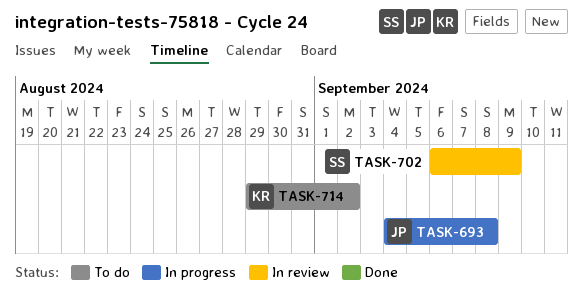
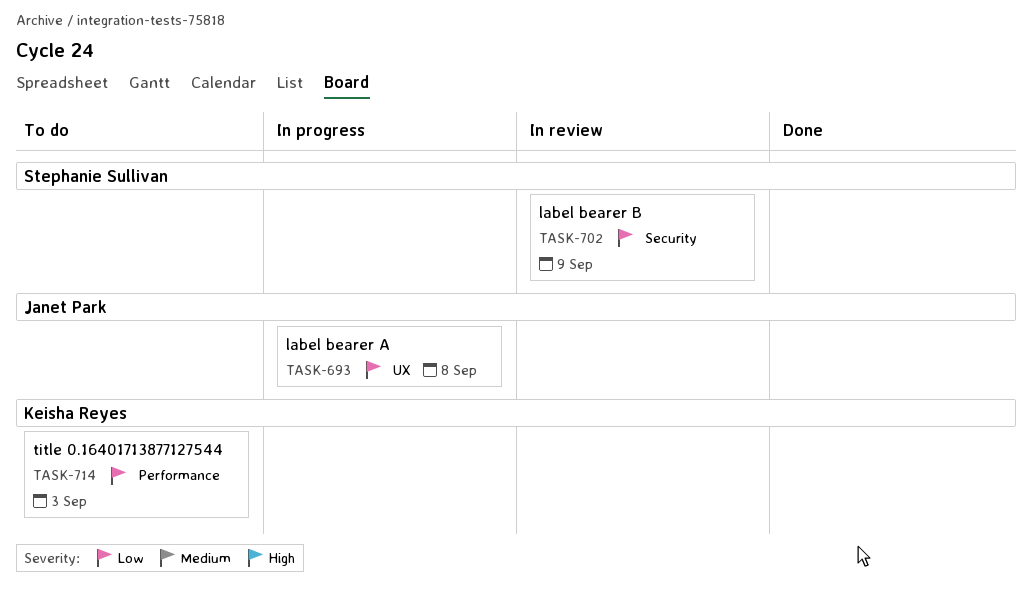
TASK-714, due: Sep 2 -> Sep 3

